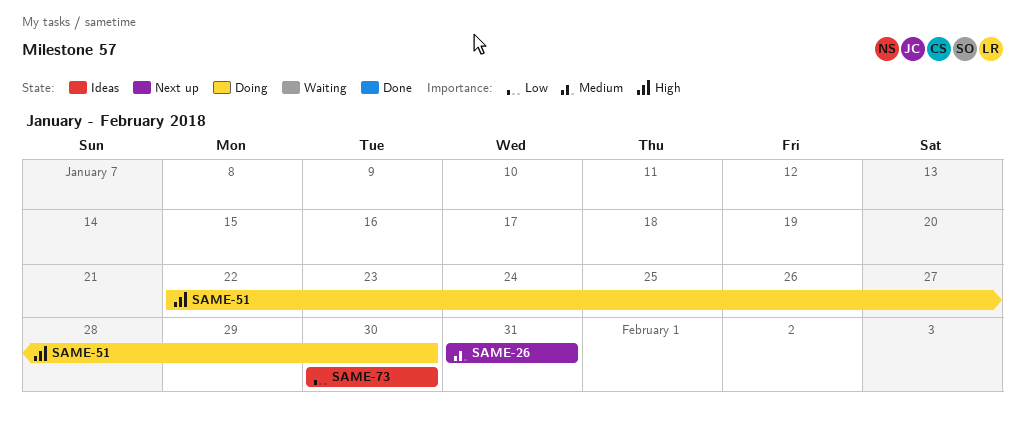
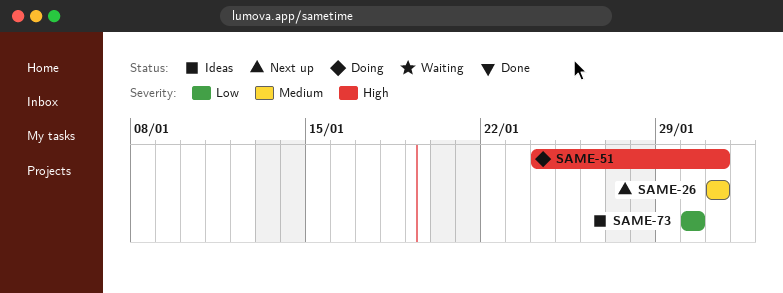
SAME-51, start: Jan 22 -> Jan 24
SAME-51, due: Jan 30 -> Jan 31

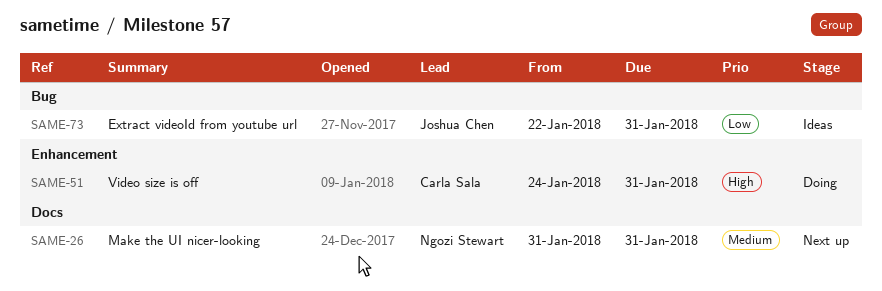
SAME-73, start: Jan 30 -> Jan 22
SAME-73, due: Jan 30 -> Jan 31

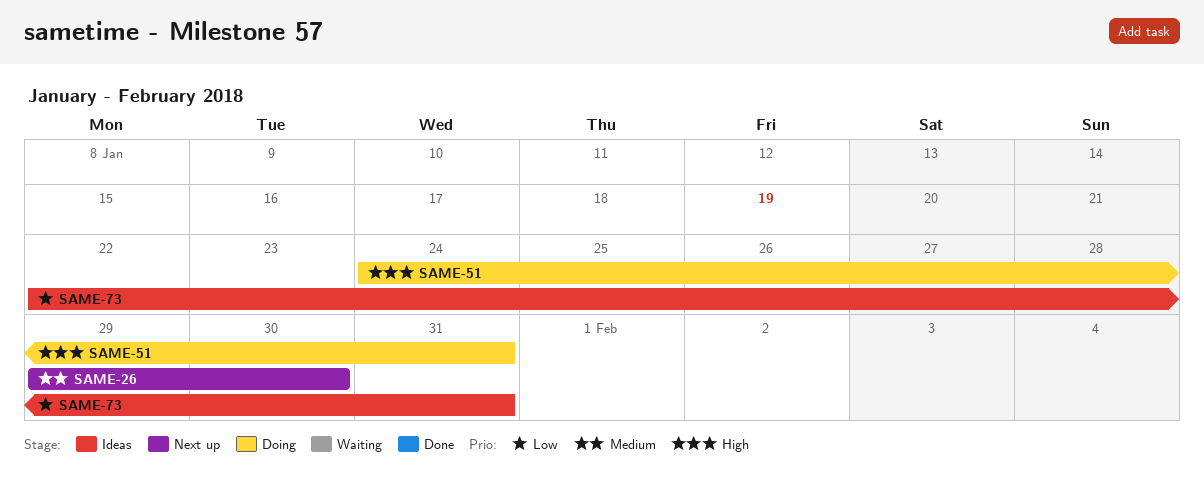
SAME-26, start: Jan 31 -> Jan 29
SAME-26, due: Jan 31 -> Jan 30

